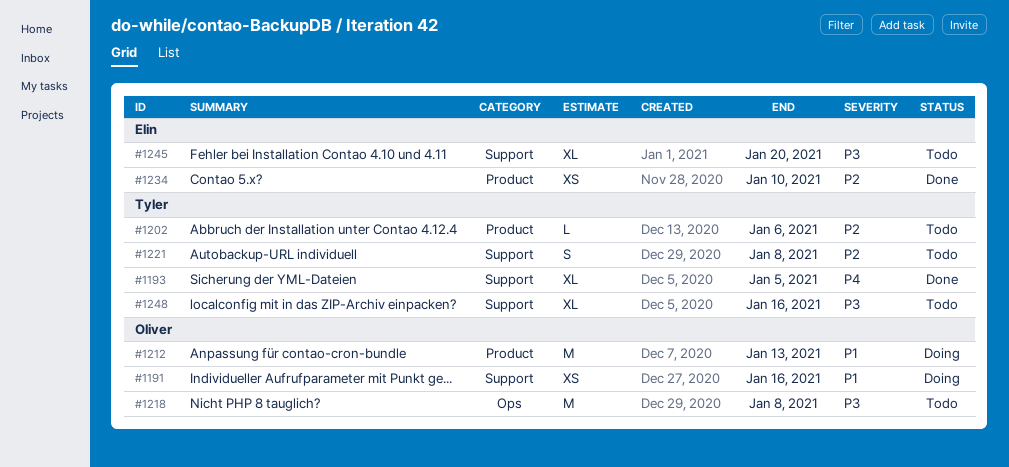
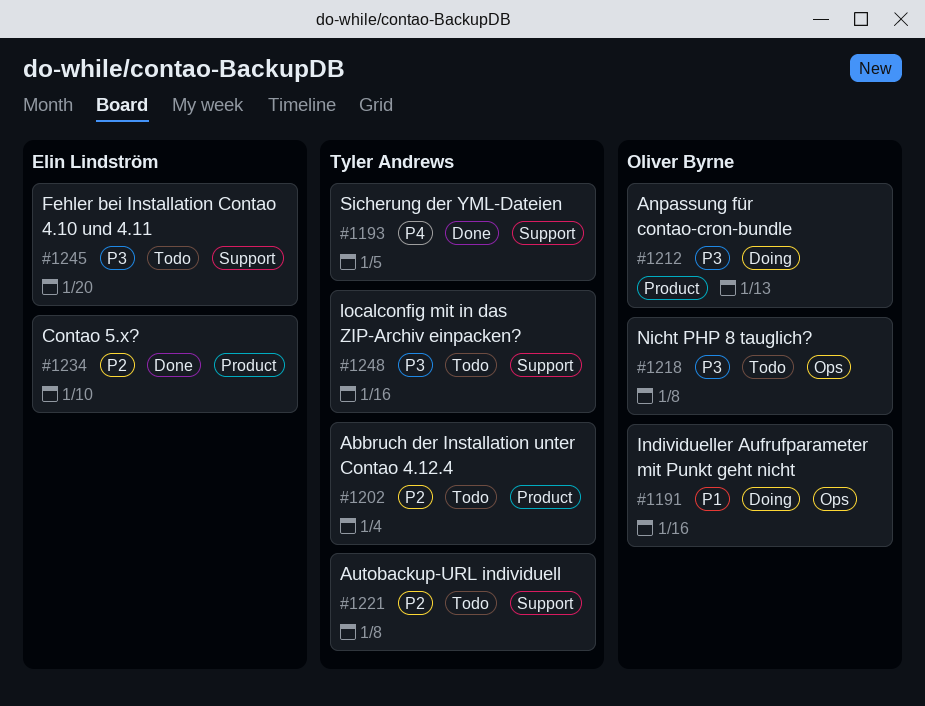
#1191, label: Support -> Ops
#1202, due: Jan 6 -> Jan 4
#1212, priority: P1 -> P3

